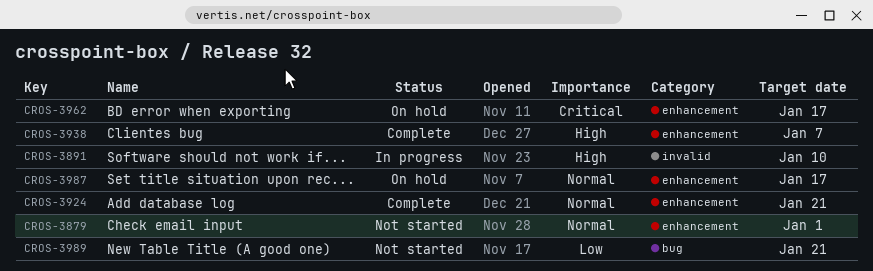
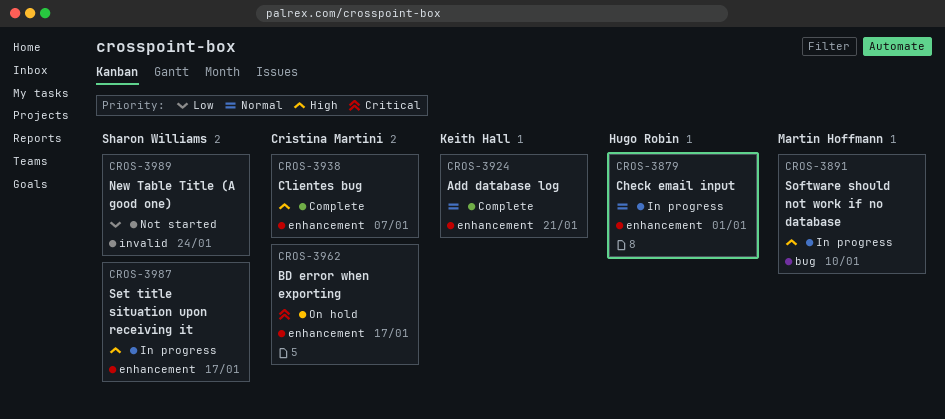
CROS-3879, status: Not started -> In progress
CROS-3891, label: invalid -> bug
CROS-3987, status: On hold -> In progress
CROS-3987, priority: Normal -> High
CROS-3989, label: bug -> invalid
CROS-3989, due: Jan 21 -> Jan 24

